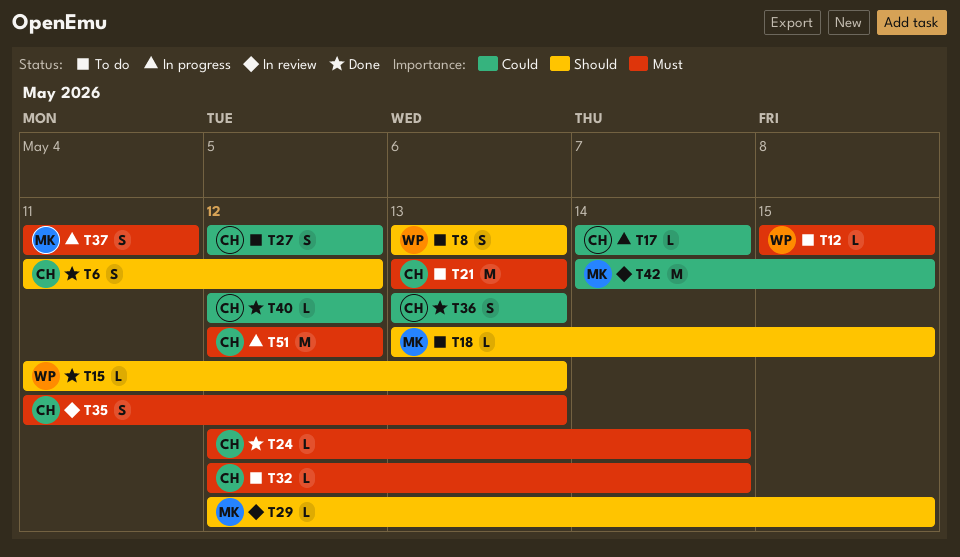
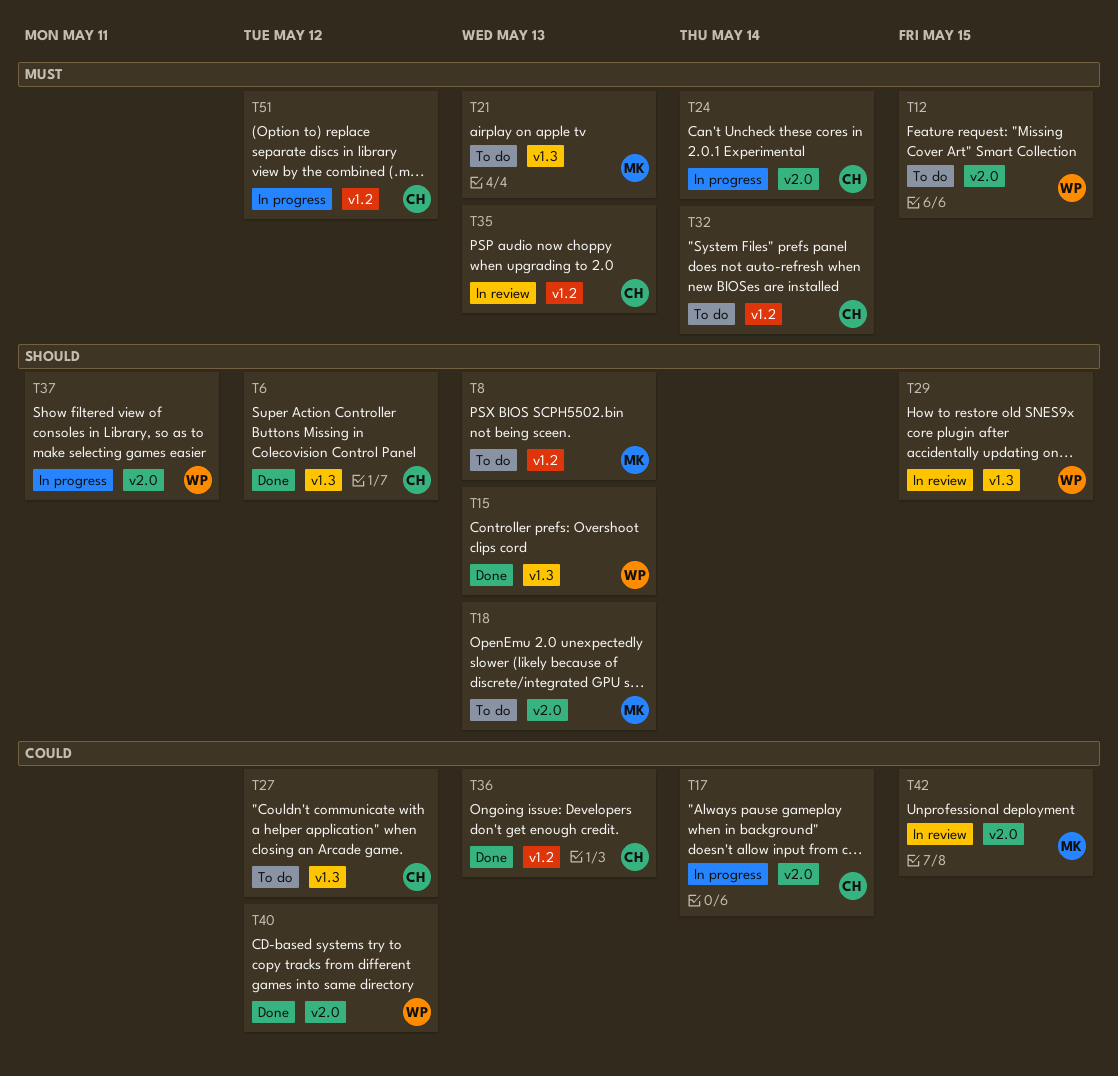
T8, owner: WP -> MK
T18, due: May 15 -> May 13
T21, owner: CH -> MK
T24, status: Done -> In progress
T29, owner: MK -> WP
T37, owner: MK -> WP
T37, priority: Must -> Should
T40, owner: CH -> WP

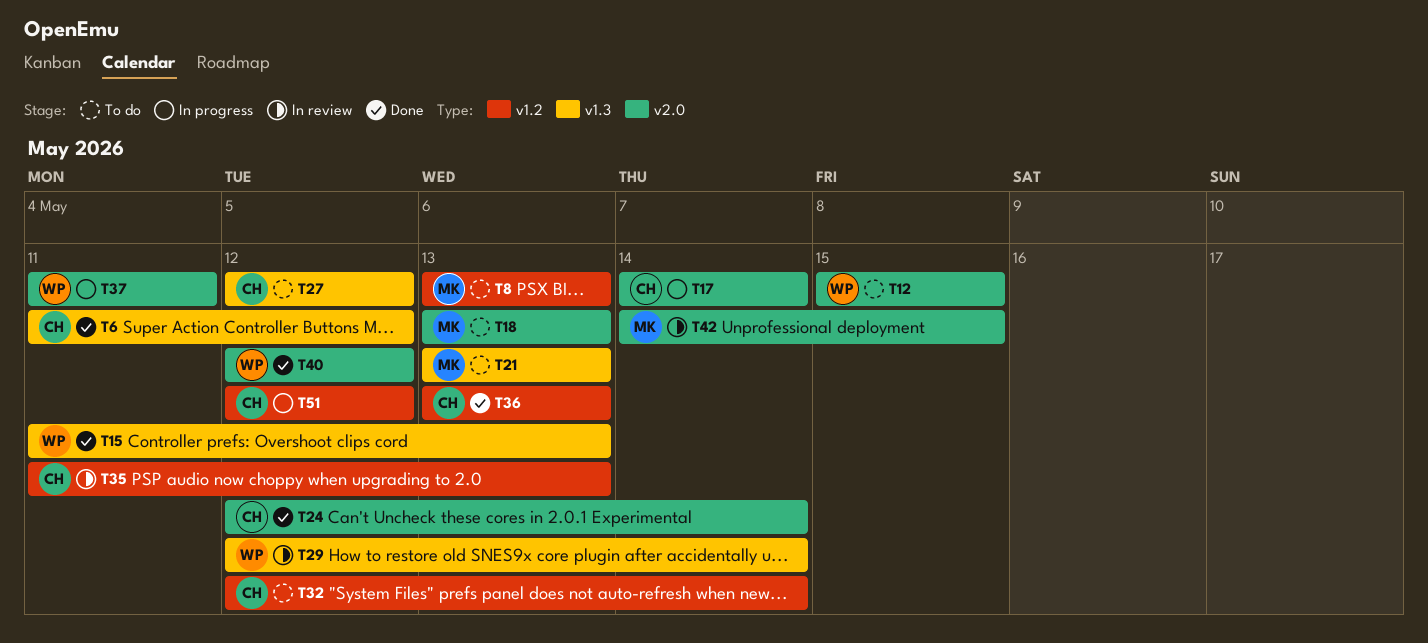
T24, status: In progress -> Done
T29, due: May 15 -> May 14

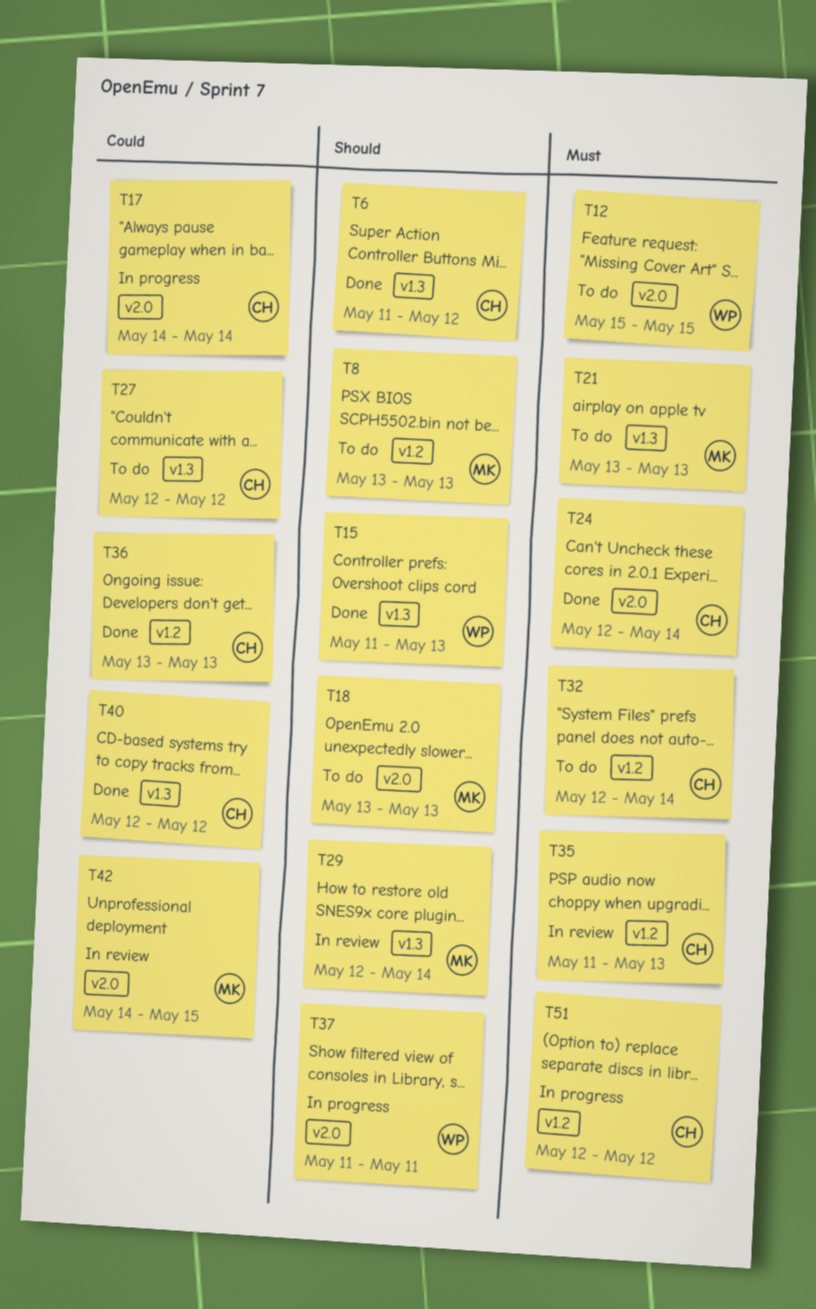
T29, owner: WP -> MK
T40, owner: WP -> CH
T40, label: v2.0 -> v1.3

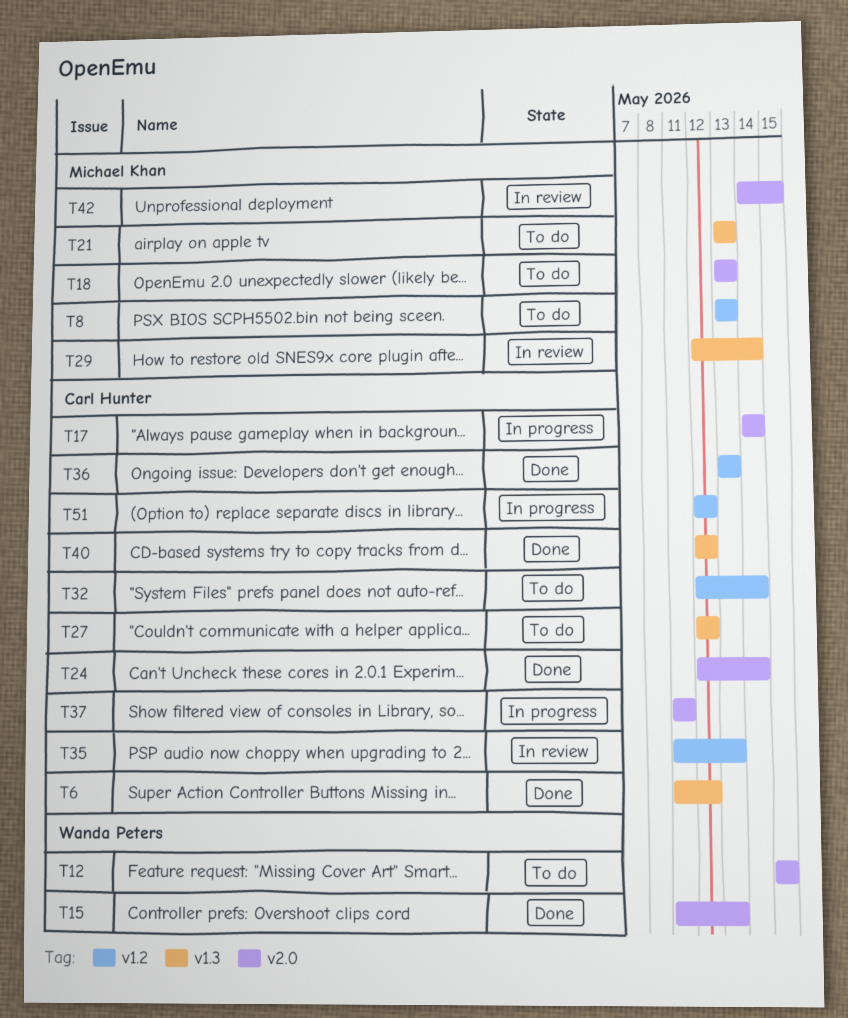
T15, label: v1.3 -> v2.0
T37, owner: Wanda Peters -> Carl Hunter

